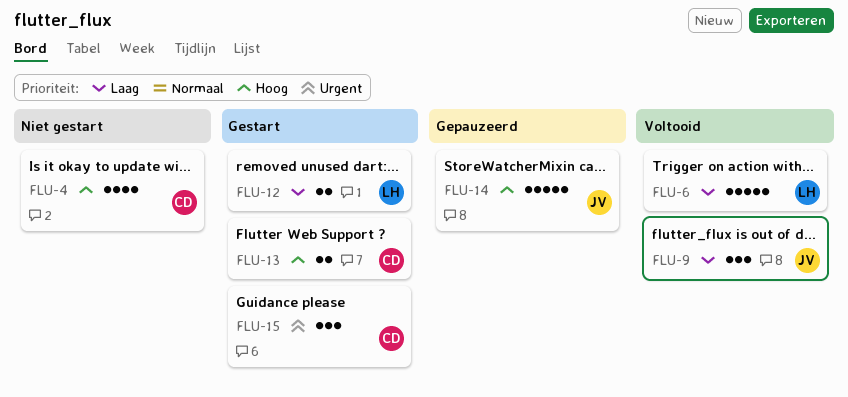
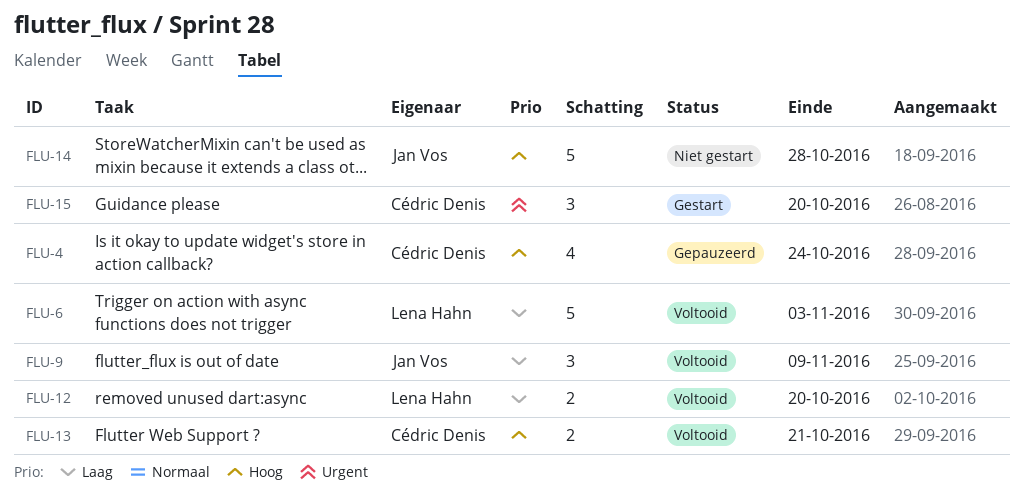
FLU-4, status: Niet gestart -> Gepauzeerd
FLU-12, status: Gestart -> Voltooid
FLU-13, status: Gestart -> Voltooid
FLU-14, status: Gepauzeerd -> Niet gestart

